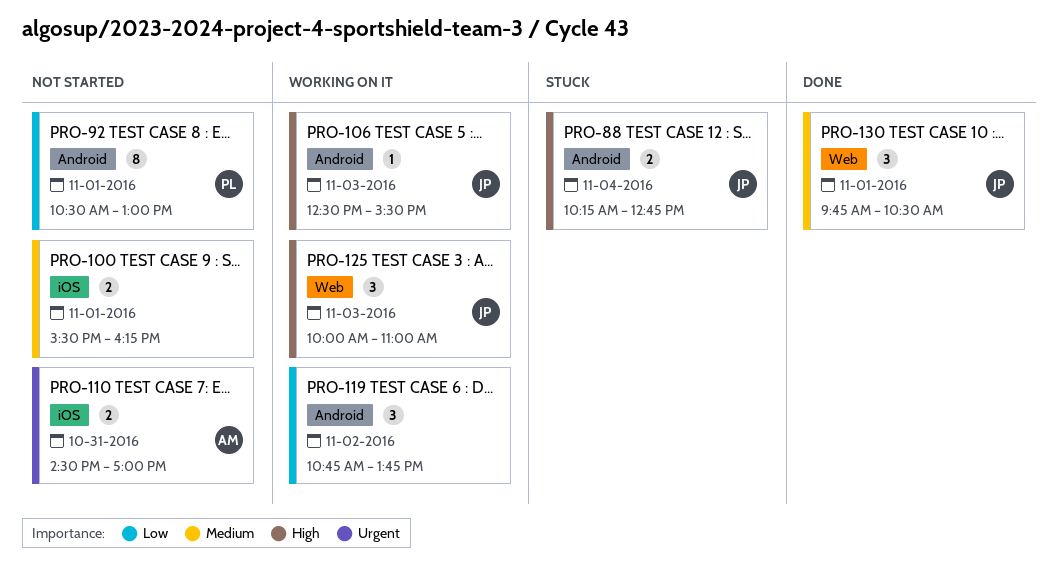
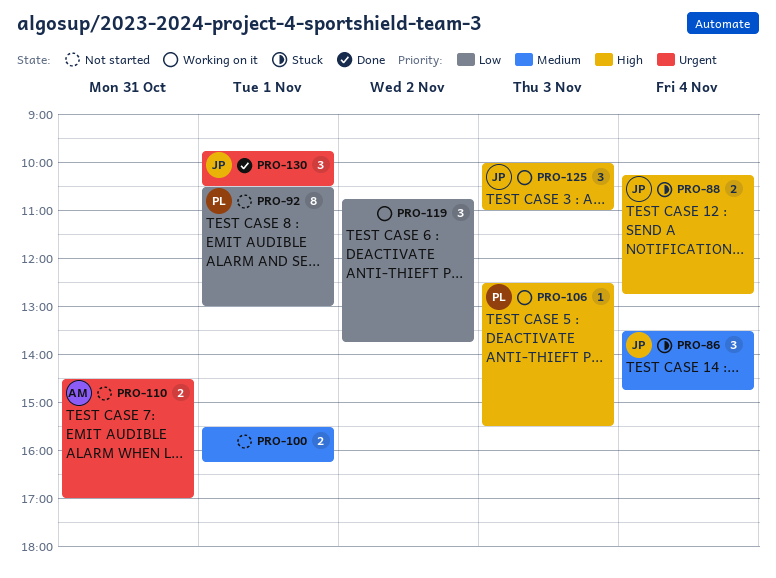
PRO-86: none -> present
PRO-106, owner: JP -> PL
PRO-130, priority: Medium -> Urgent

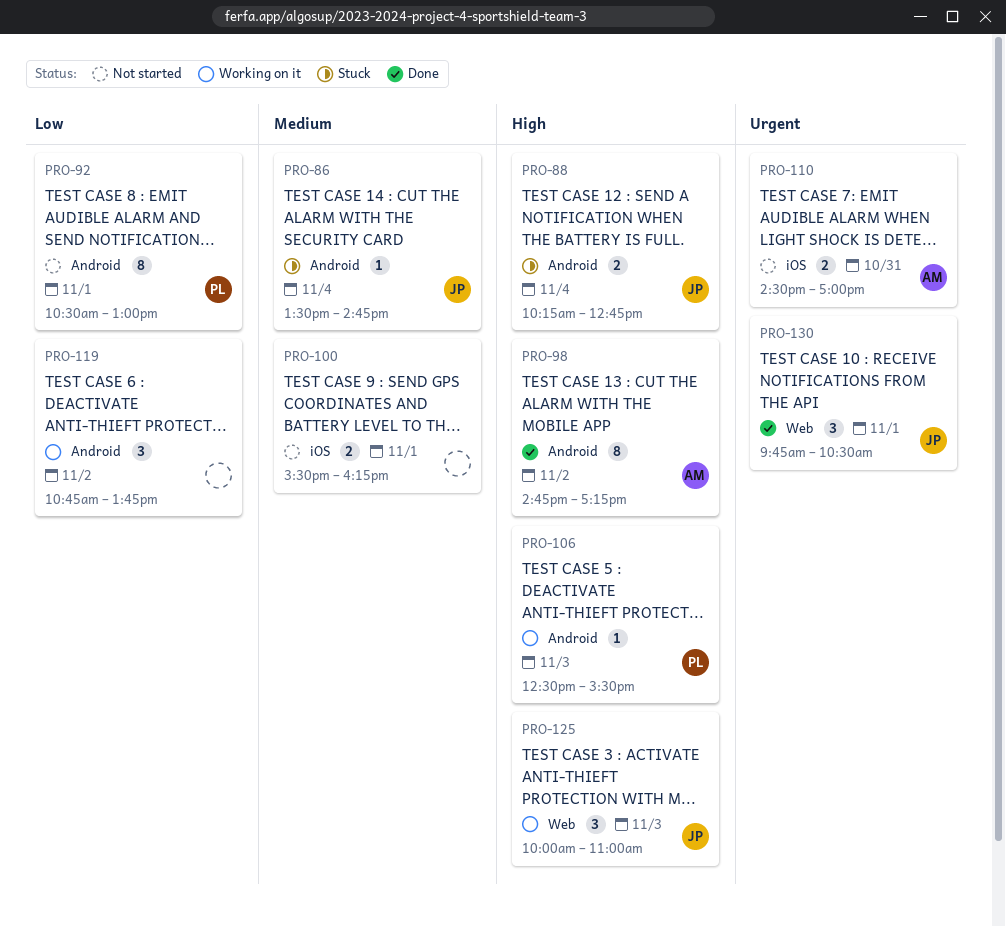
PRO-86, estimate: 3 -> 1
PRO-98: none -> present

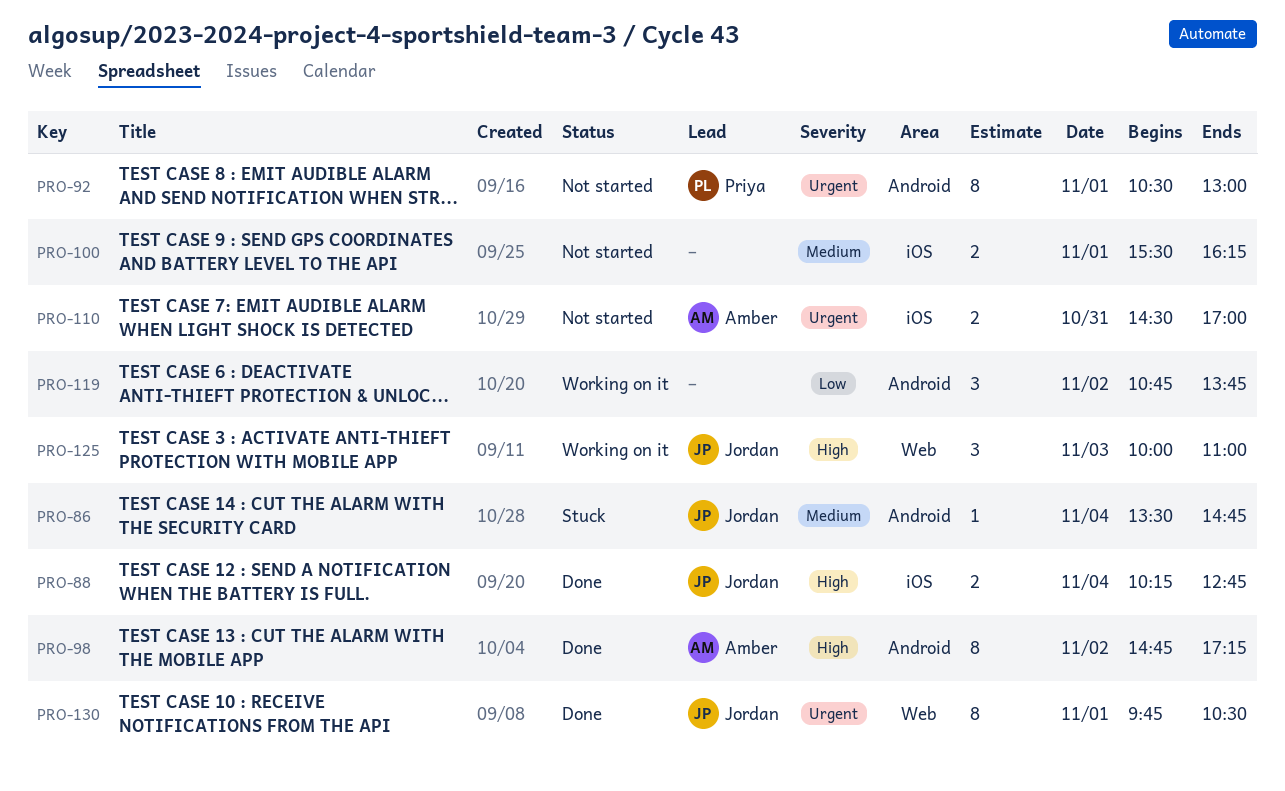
PRO-88, status: Stuck -> Done
PRO-88, label: Android -> iOS
PRO-92, priority: Low -> Urgent
PRO-106: present -> none
PRO-130, estimate: 3 -> 8

